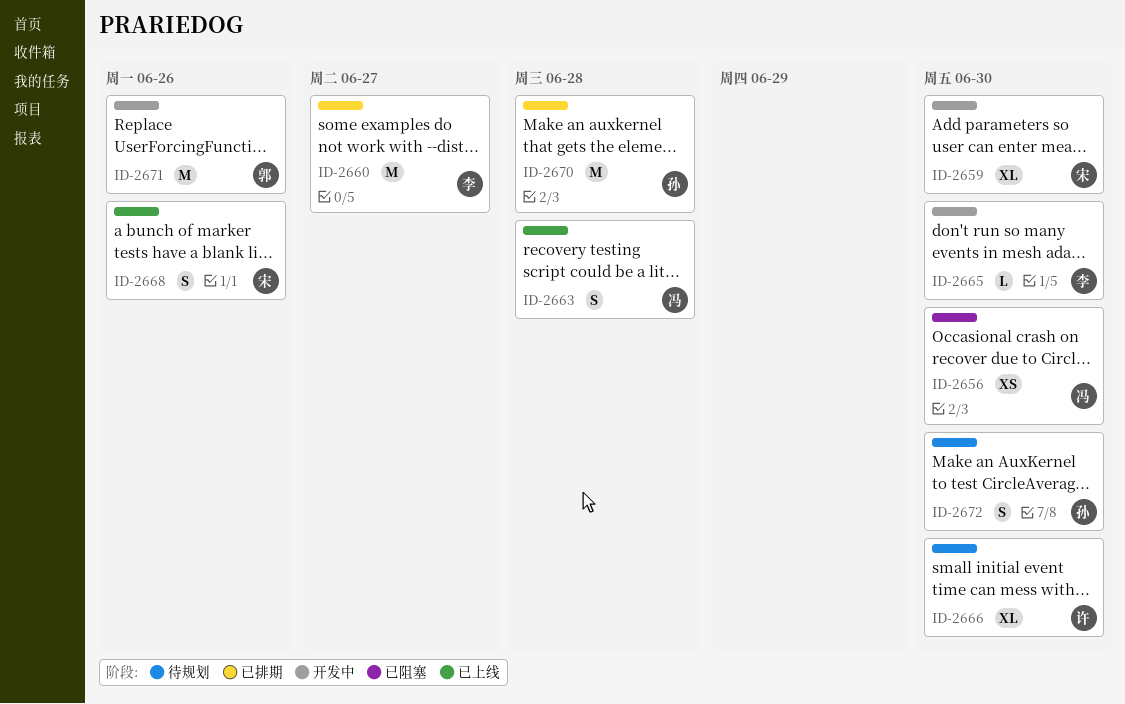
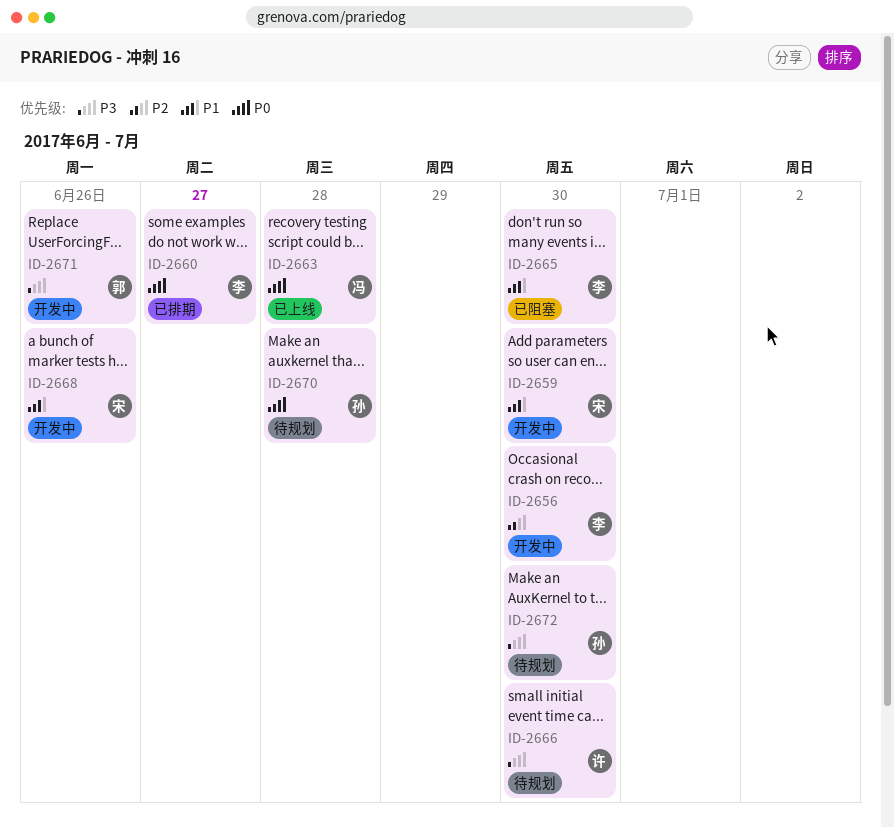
ID-2656, status: 已阻塞 -> 开发中
ID-2656, owner: 冯 -> 李
ID-2665, status: 开发中 -> 已阻塞
ID-2668, status: 已上线 -> 开发中
ID-2670, status: 已排期 -> 待规划

